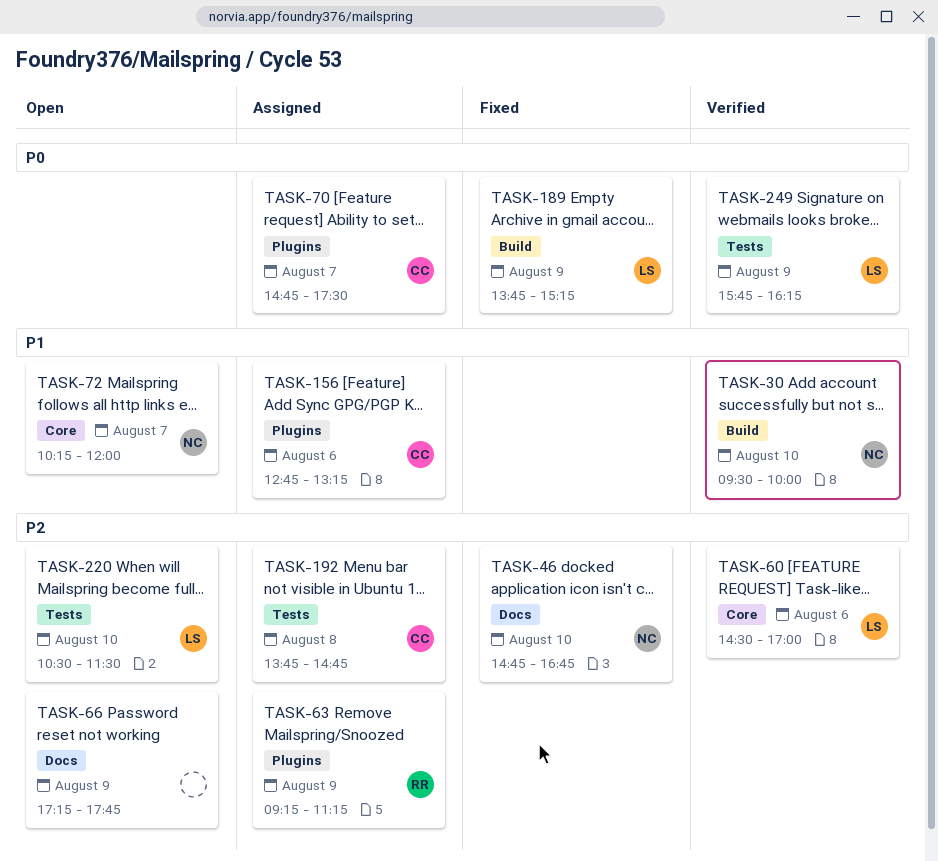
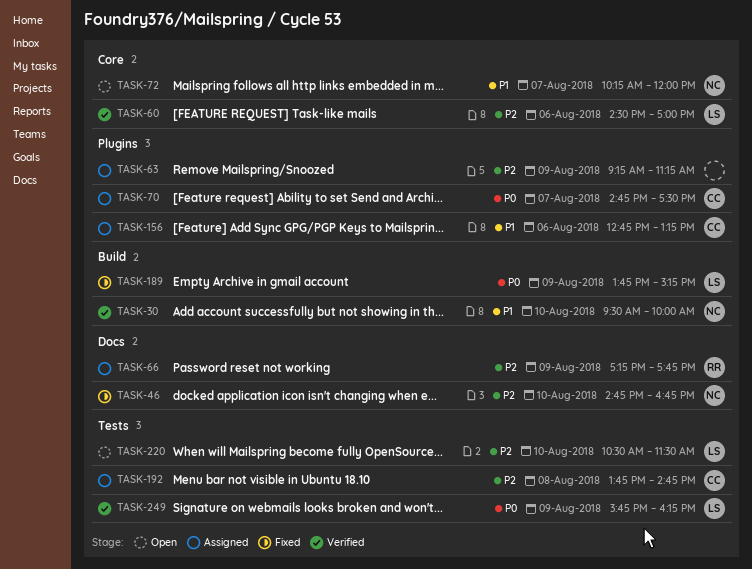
TASK-63, owner: RR -> none
TASK-66, status: Open -> Assigned
TASK-66, owner: none -> RR

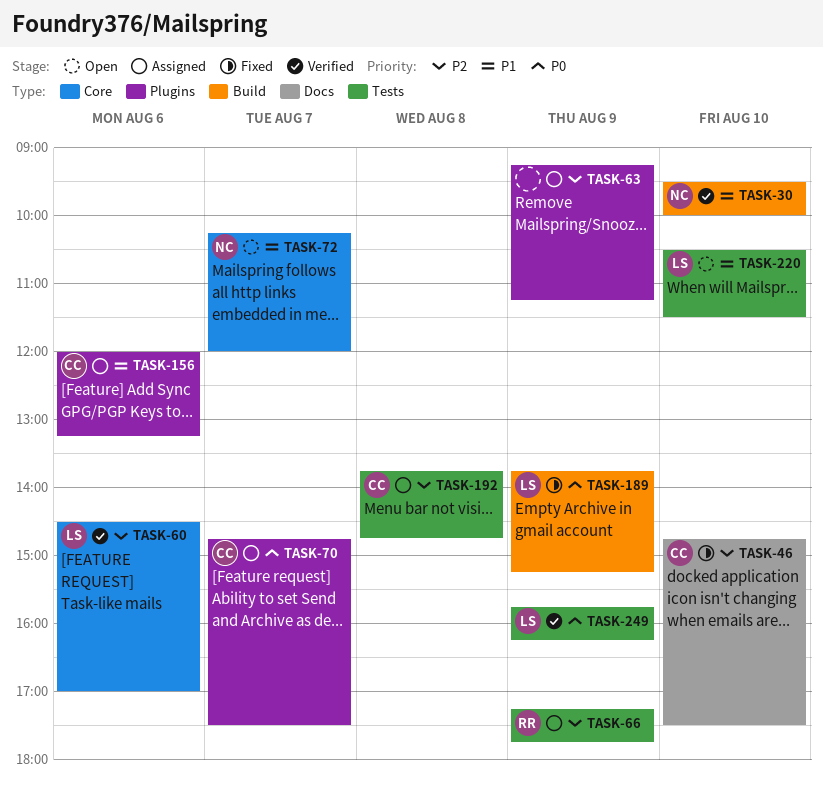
TASK-46, owner: NC -> CC
TASK-46, ends: 16:45 -> 17:30
TASK-66, label: Docs -> Tests
TASK-156, begins: 12:45 -> 12:00
TASK-220, priority: P2 -> P1

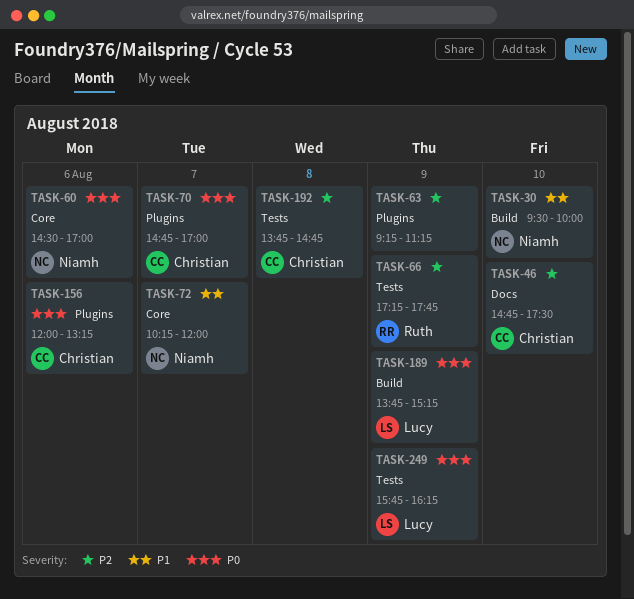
TASK-60, owner: Lucy -> Niamh
TASK-60, priority: P2 -> P0
TASK-70, ends: 17:30 -> 17:00
TASK-156, priority: P1 -> P0
TASK-220: present -> none

